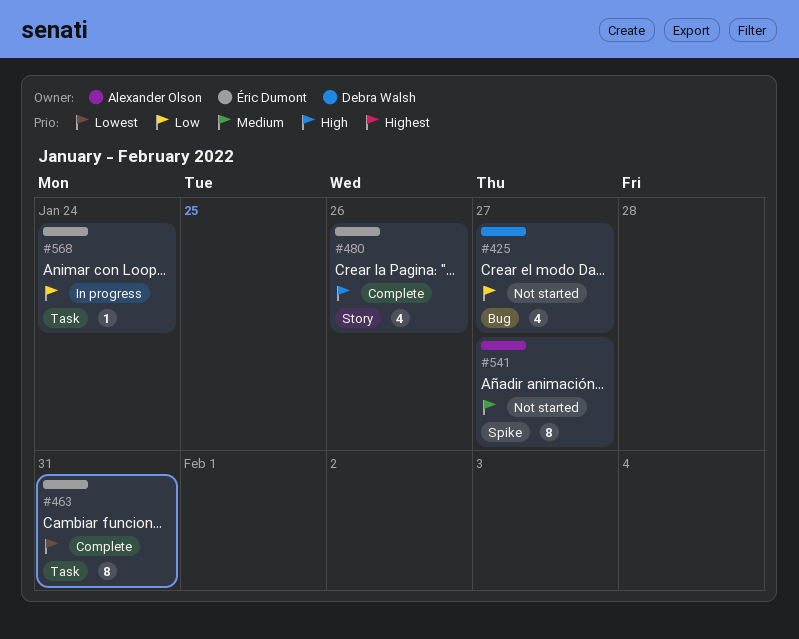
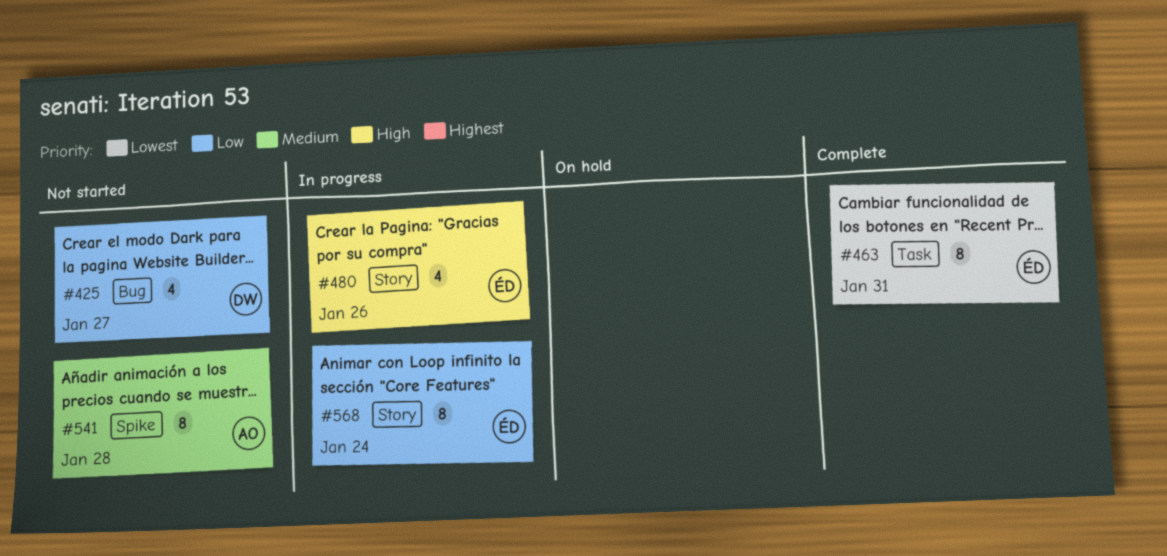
#480, status: Complete -> In progress
#541, due: Jan 27 -> Jan 28
#568, label: Task -> Story
#568, estimate: 1 -> 8

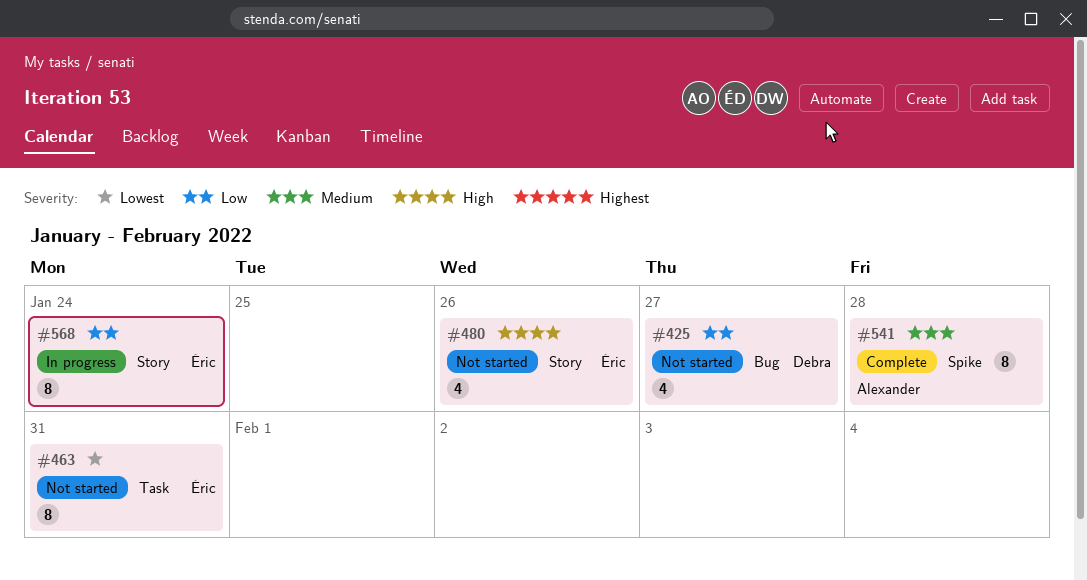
#463, status: Complete -> Not started
#480, status: In progress -> Not started
#541, status: Not started -> Complete

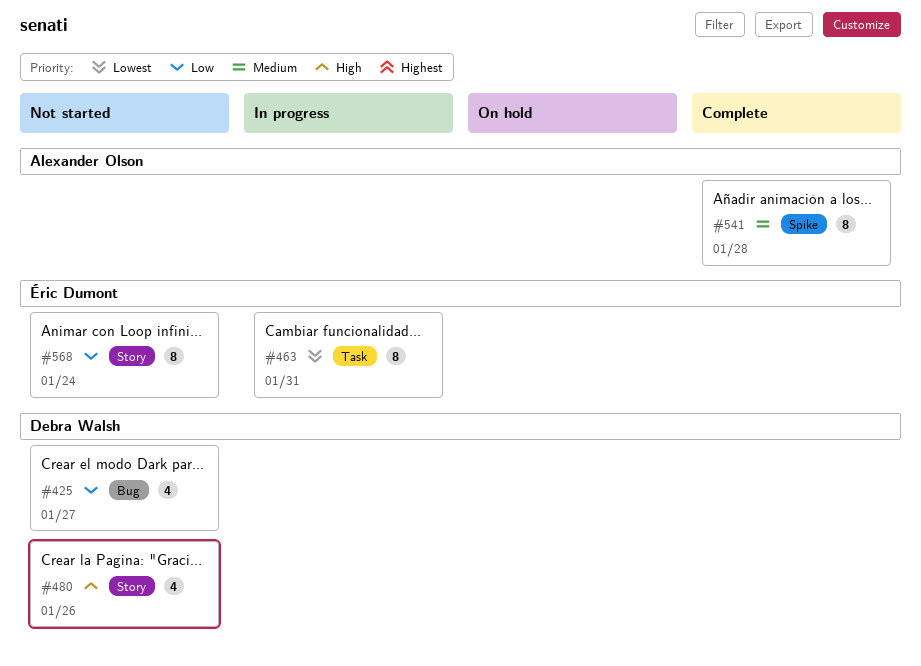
#463, status: Not started -> In progress
#480, owner: Éric Dumont -> Debra Walsh
#568, status: In progress -> Not started

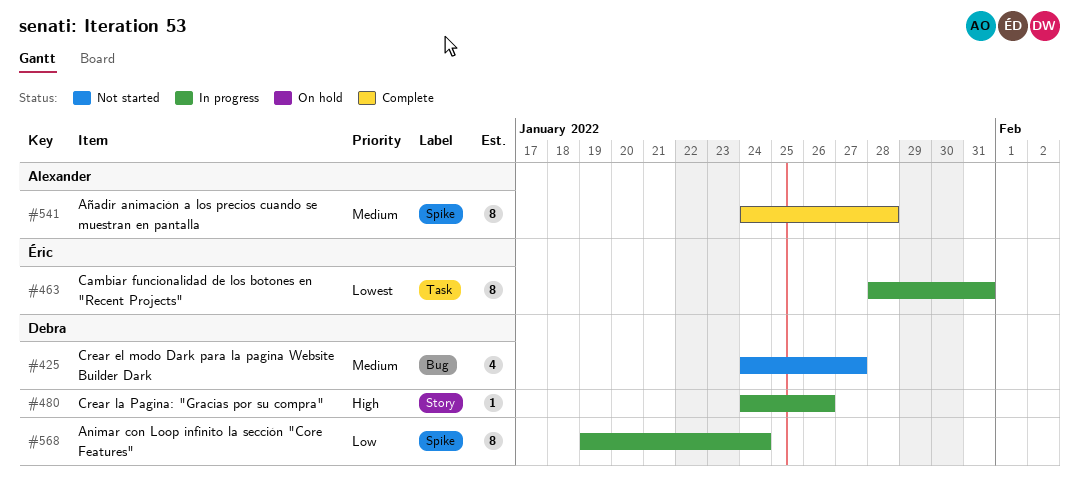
#425, priority: Low -> Medium
#480, status: Not started -> In progress
#480, estimate: 4 -> 1
#568, status: Not started -> In progress
#568, owner: Éric Dumont -> Debra Walsh
#568, label: Story -> Spike

